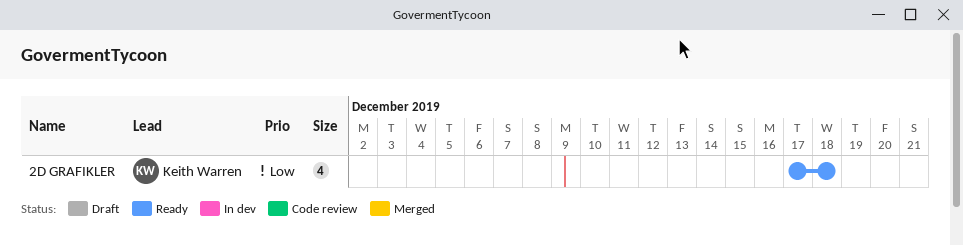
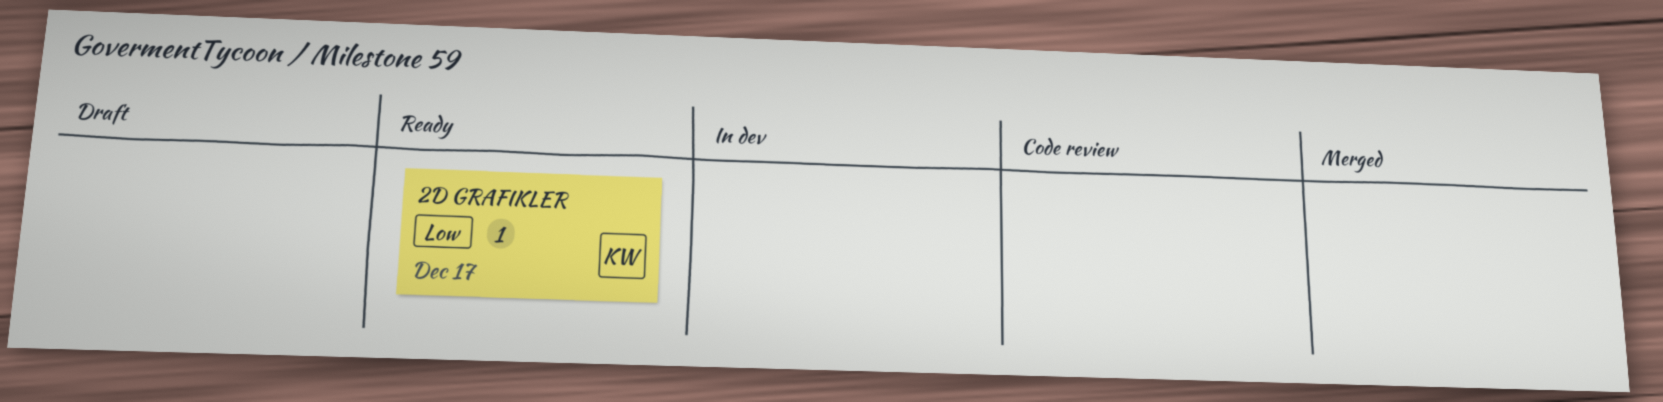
2D GRAFIKLER, estimate: 4 -> 1
2D GRAFIKLER, due: Dec 18 -> Dec 17

